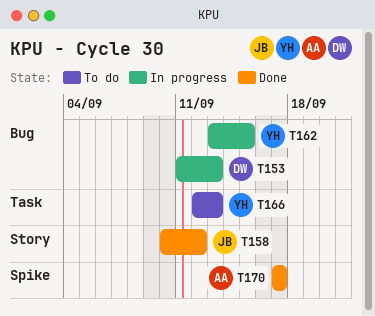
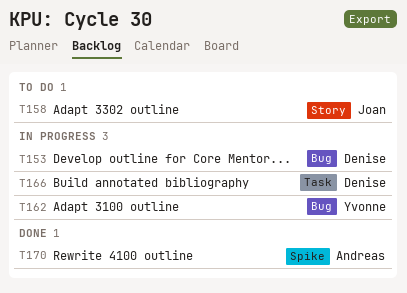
T158, status: Done -> To do
T166, status: To do -> In progress
T166, owner: Yvonne -> Denise

